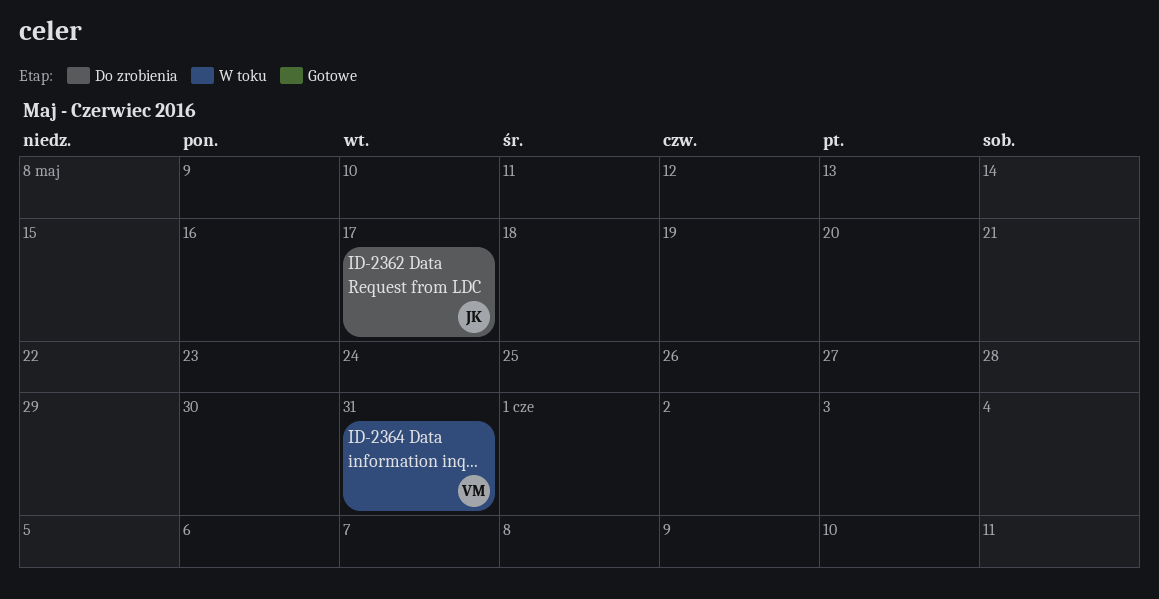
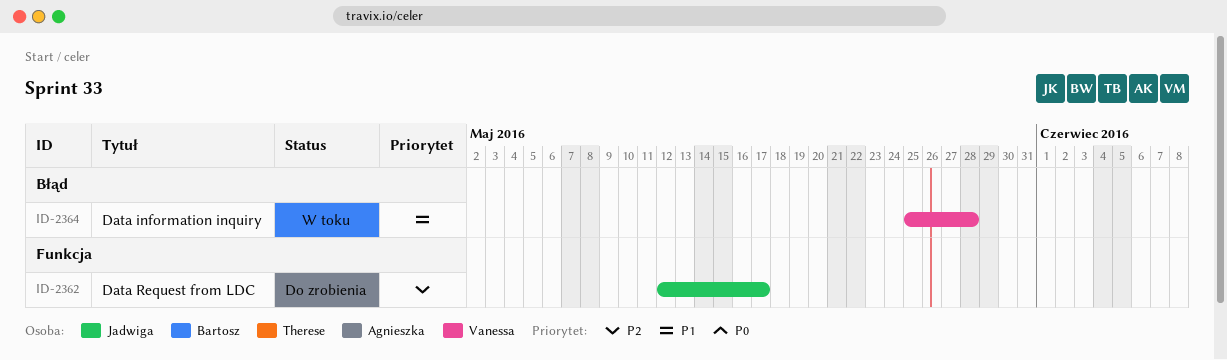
ID-2364, due: May 31 -> May 28

